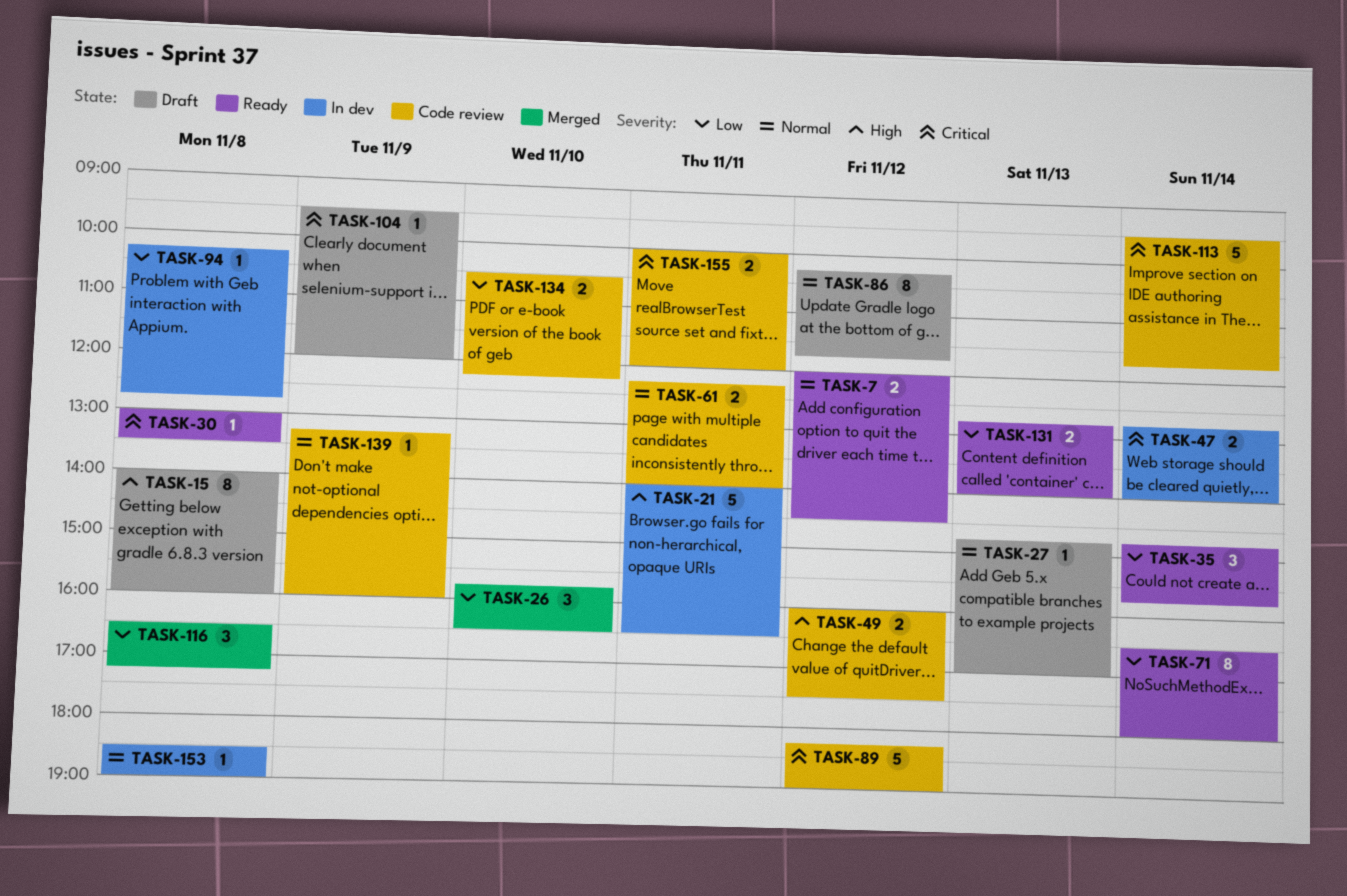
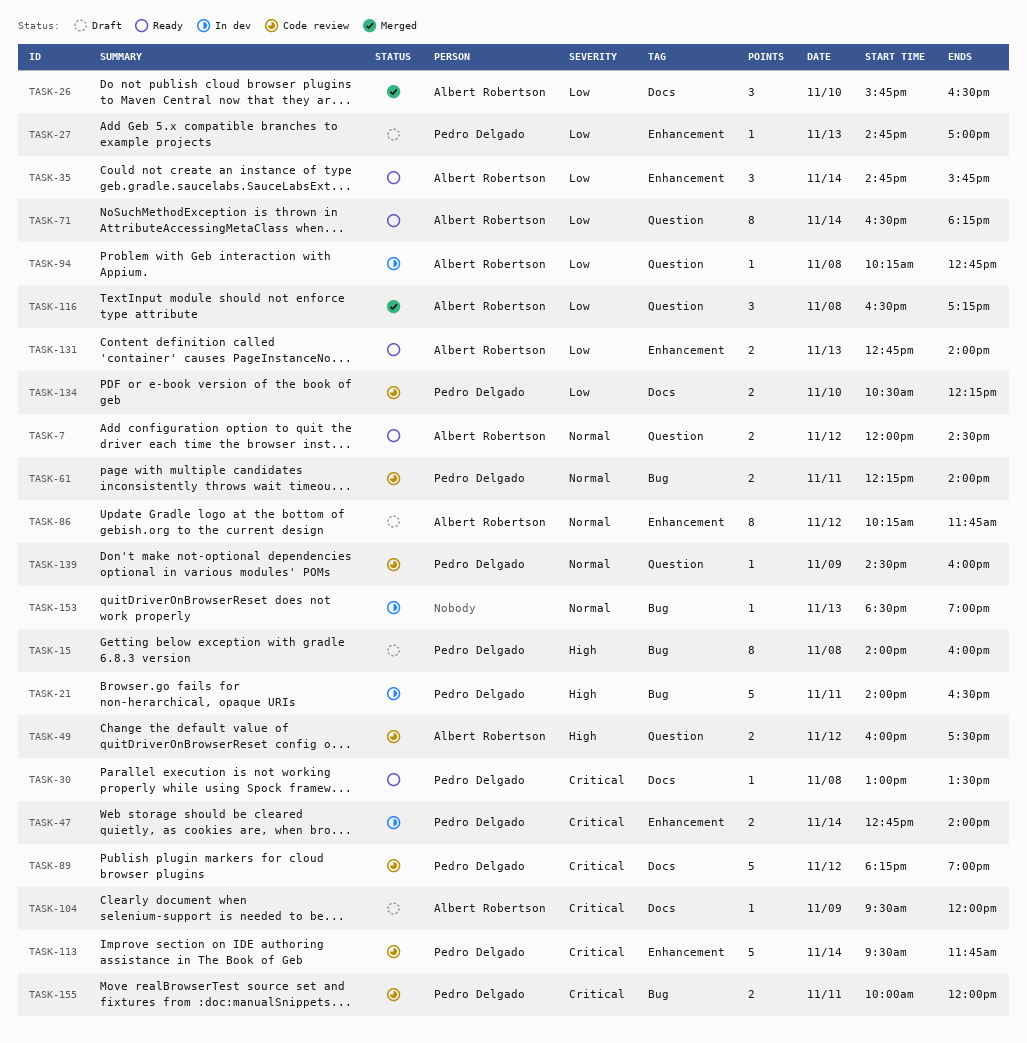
TASK-27, priority: Normal -> Low
TASK-71, ends: 18:00 -> 18:15
TASK-139, begins: 13:15 -> 14:30
TASK-153, day: Nov 8 -> Nov 13

